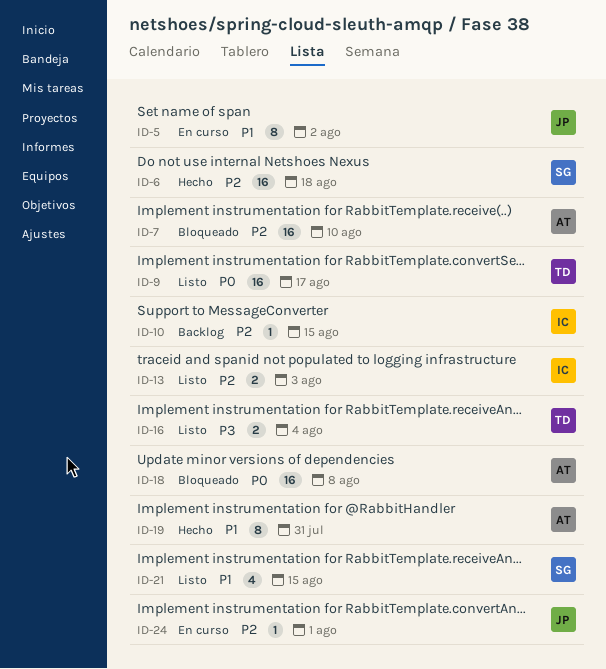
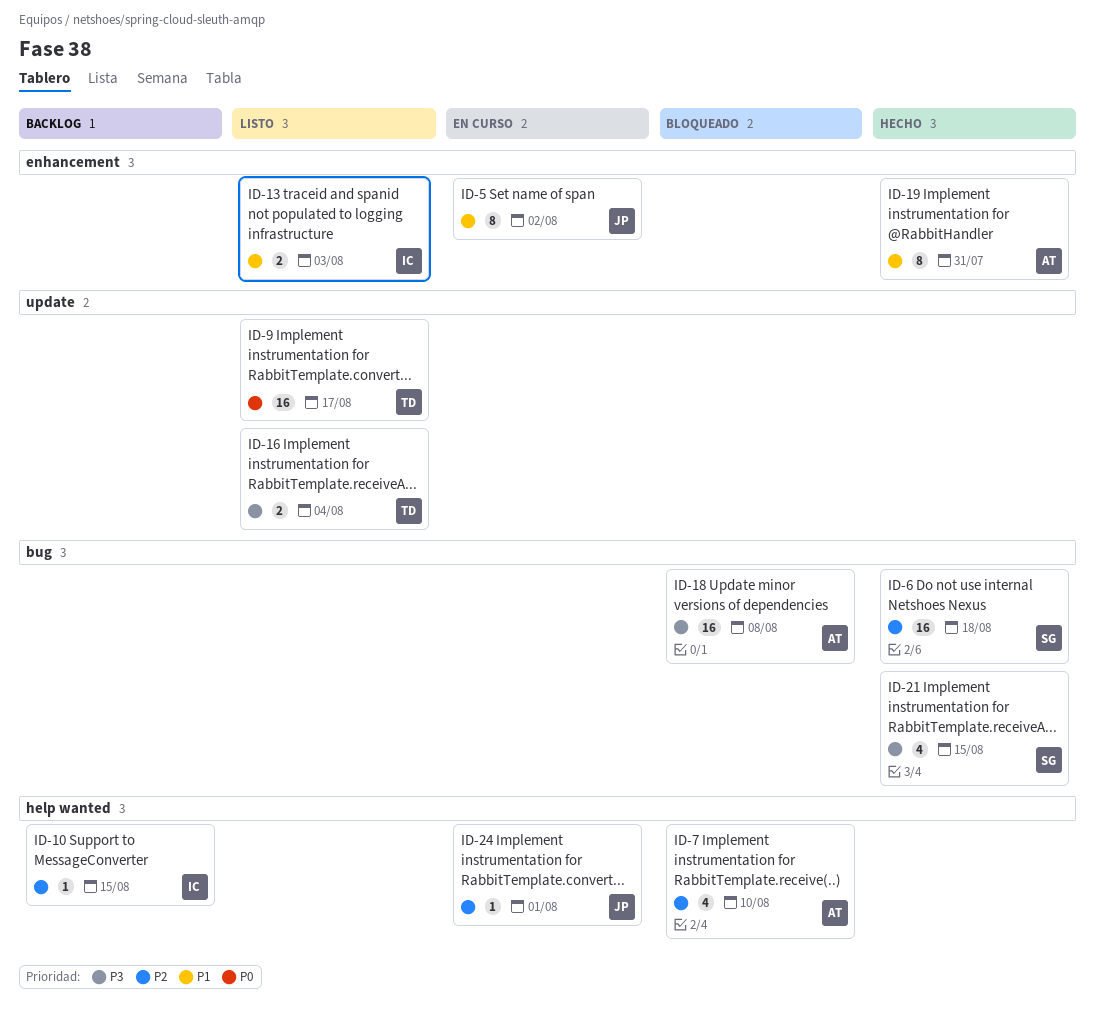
ID-7, estimate: 16 -> 4
ID-13, priority: P2 -> P1
ID-18, priority: P0 -> P3
ID-21, status: Listo -> Hecho
ID-21, priority: P1 -> P3

